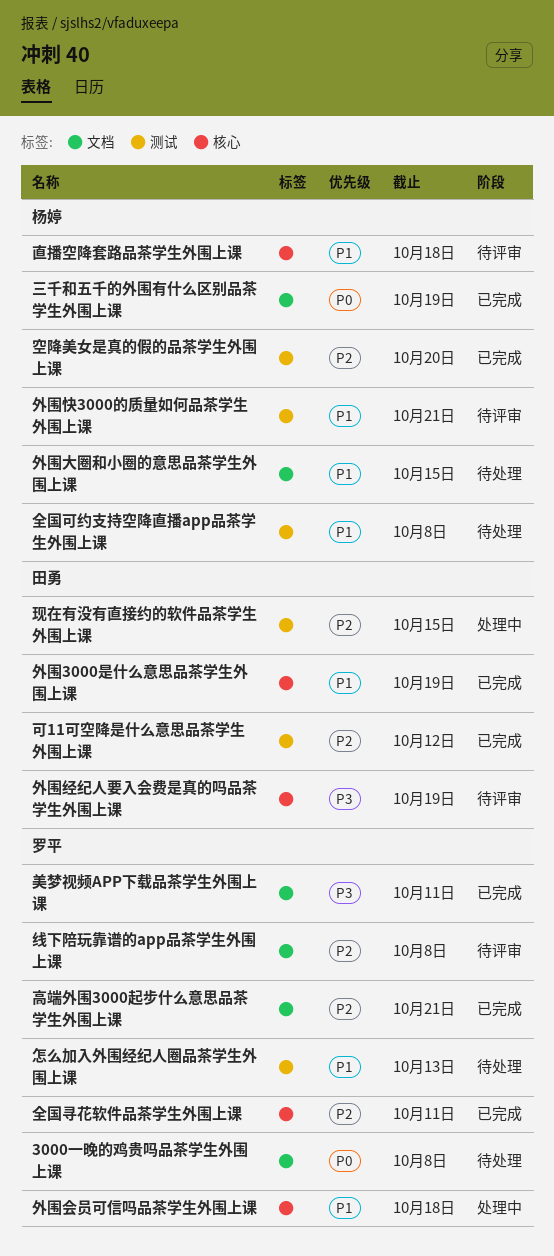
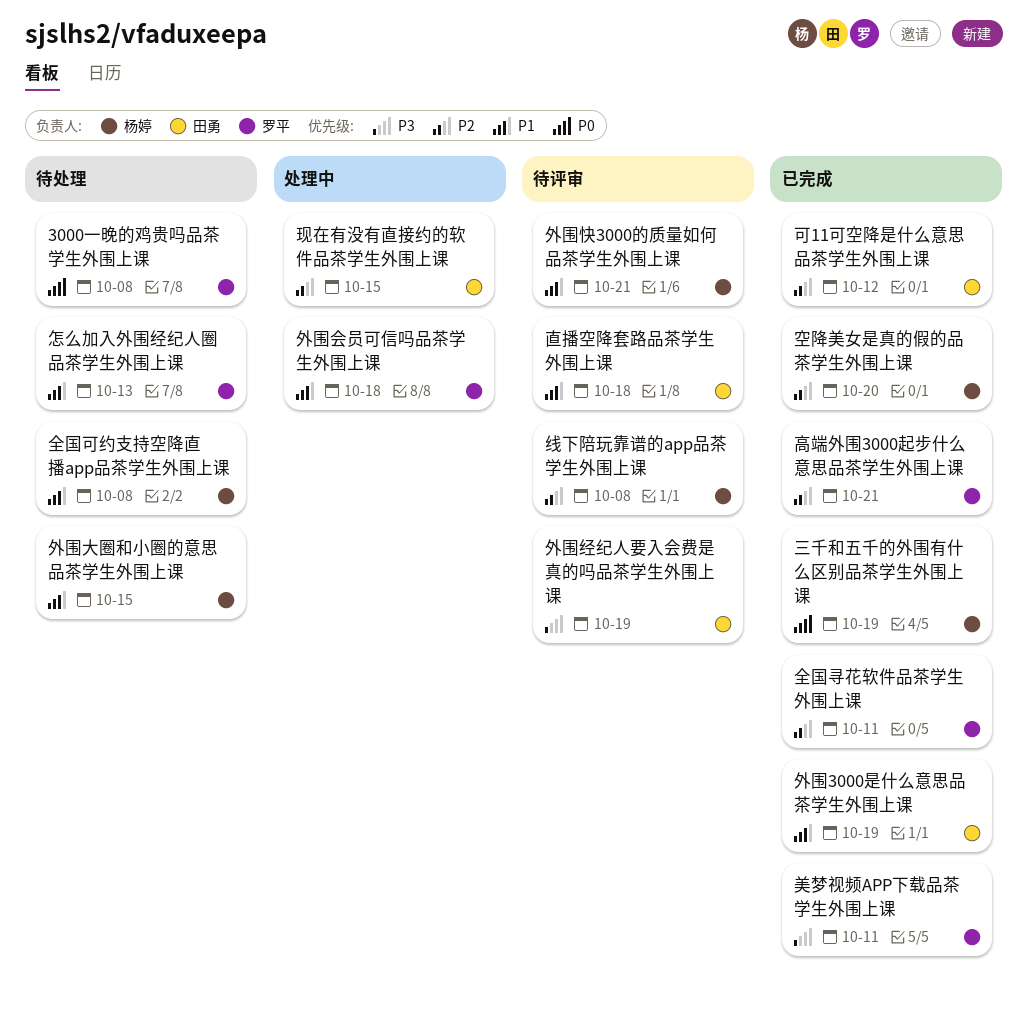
直播空降套路品茶学生外围上课, owner: 杨婷 -> 田勇
线下陪玩靠谱的app品茶学生外围上课, owner: 罗平 -> 杨婷

